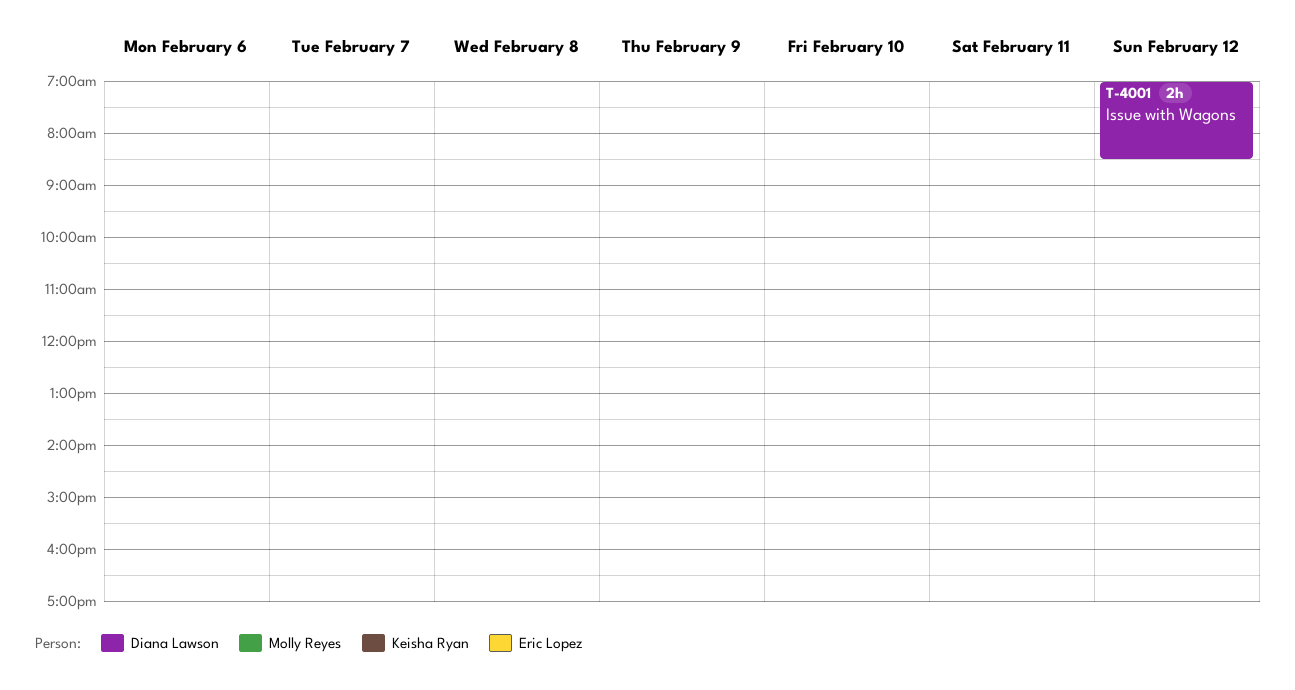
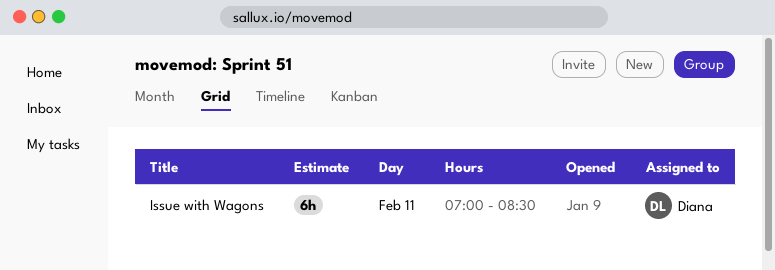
Issue with Wagons, estimate: 2h -> 6h
Issue with Wagons, day: Feb 12 -> Feb 11

